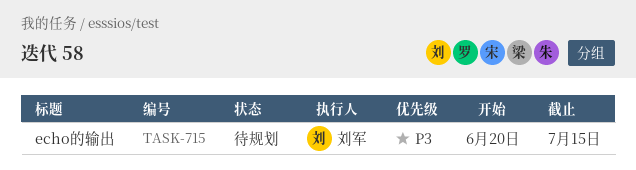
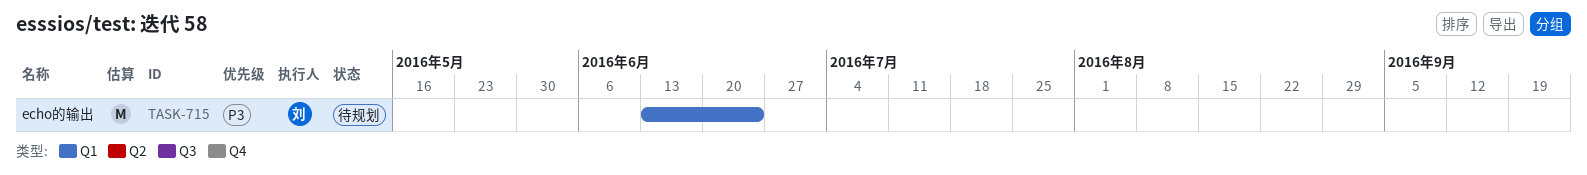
TASK-715, start: Jun 20 -> Jun 13
TASK-715, due: Jul 15 -> Jun 24

